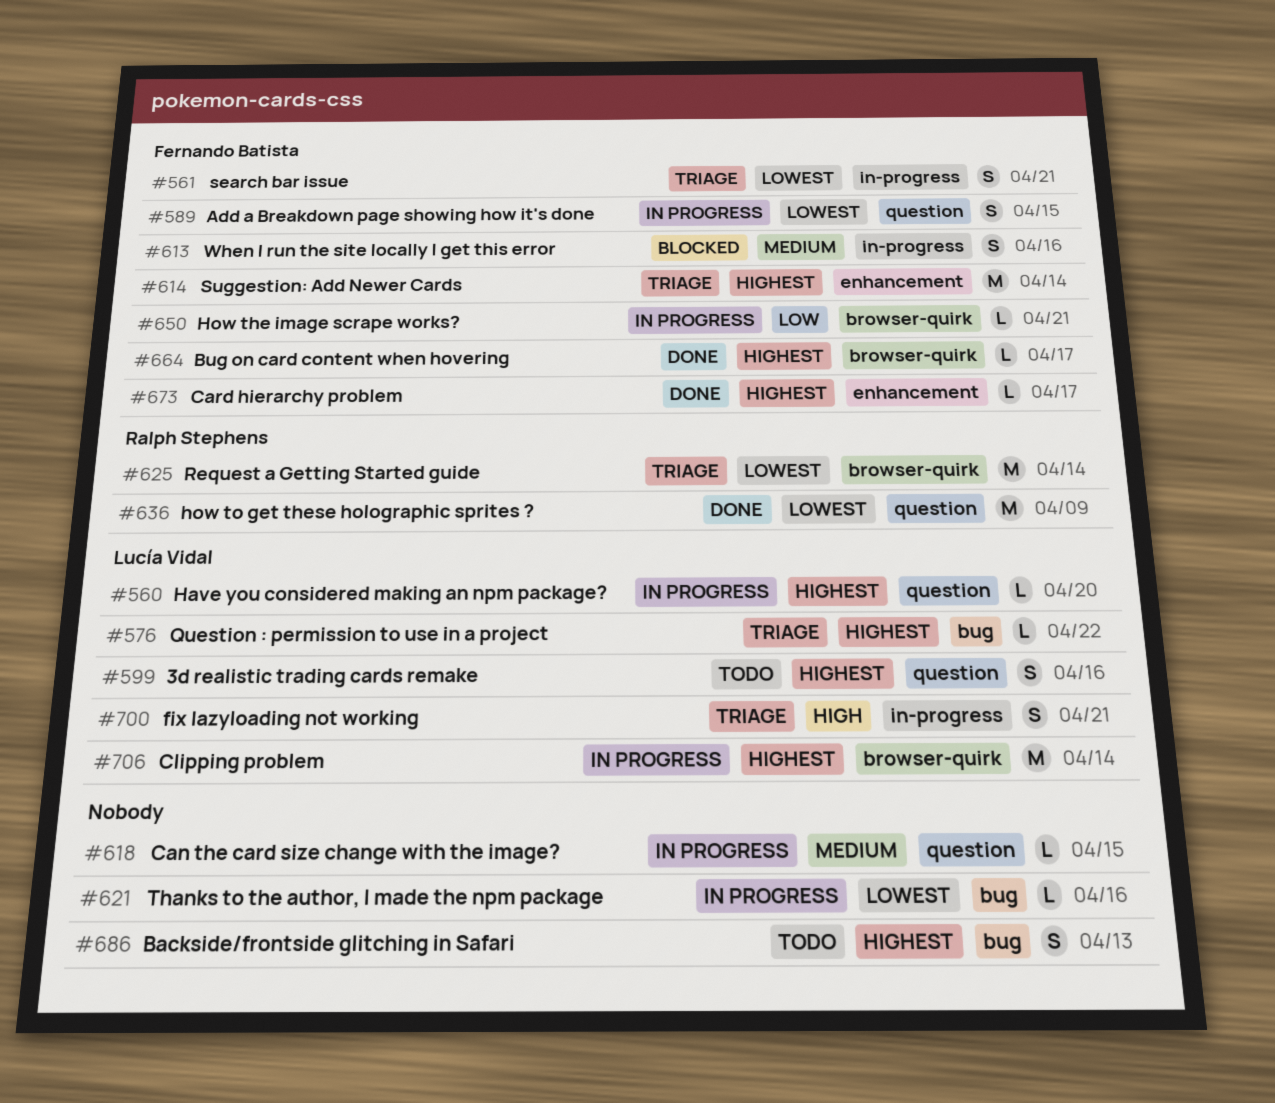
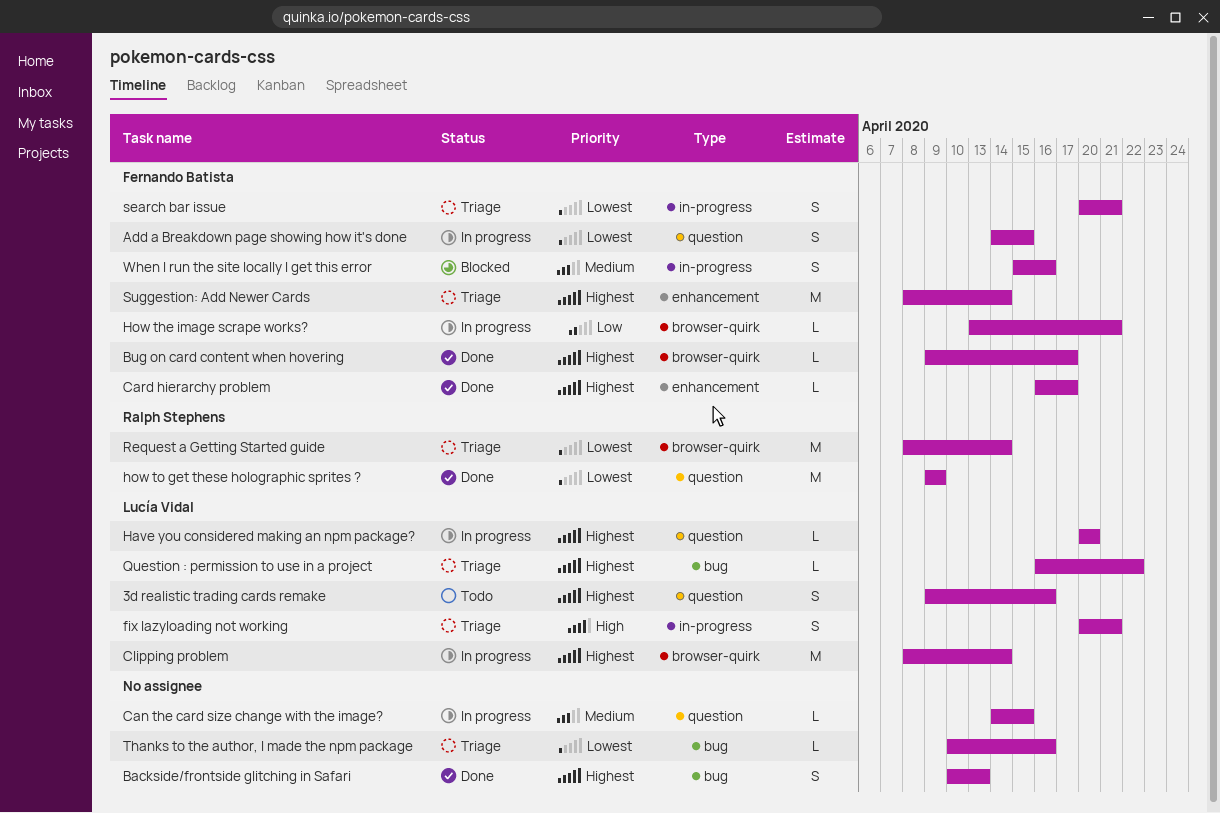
Backside/frontside glitching in Safari, status: Todo -> Done
Thanks to the author, I made the npm package, status: In progress -> Triage

